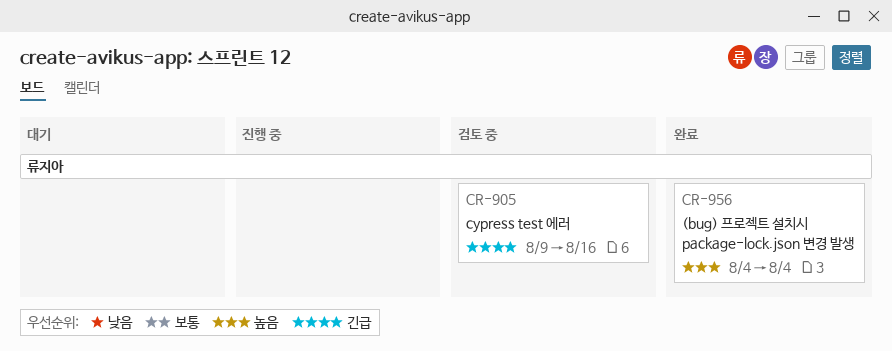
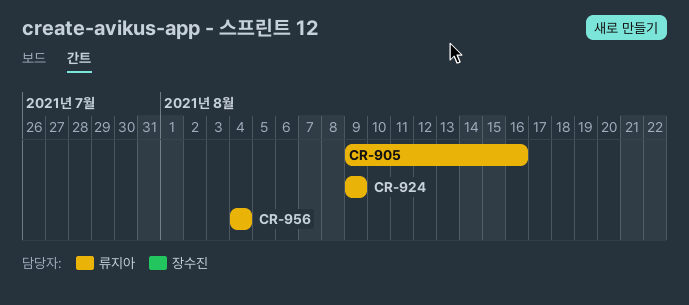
CR-924: none -> present

